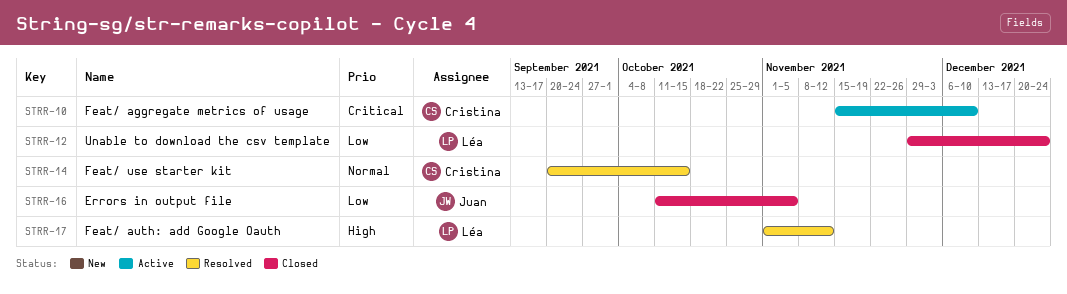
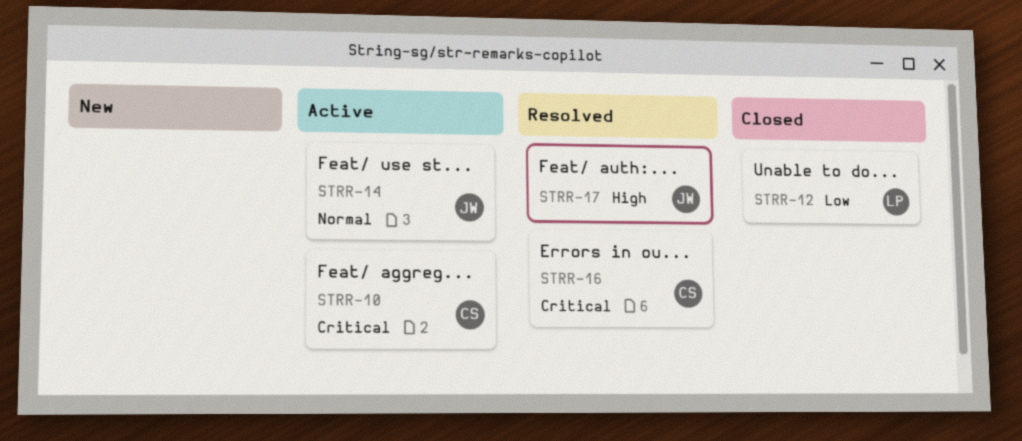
STRR-14, status: Resolved -> Active
STRR-14, owner: Cristina -> Juan
STRR-16, status: Closed -> Resolved
STRR-16, owner: Juan -> Cristina
STRR-16, priority: Low -> Critical
STRR-17, owner: Léa -> Juan

